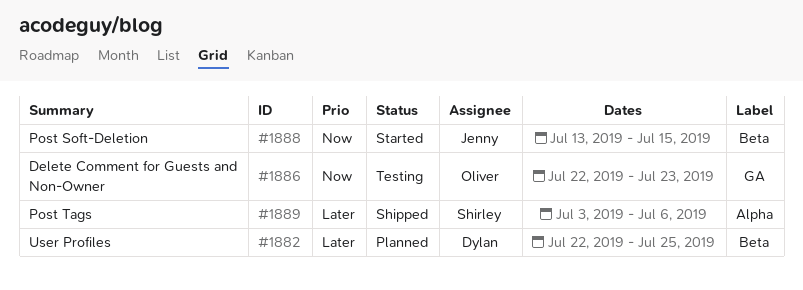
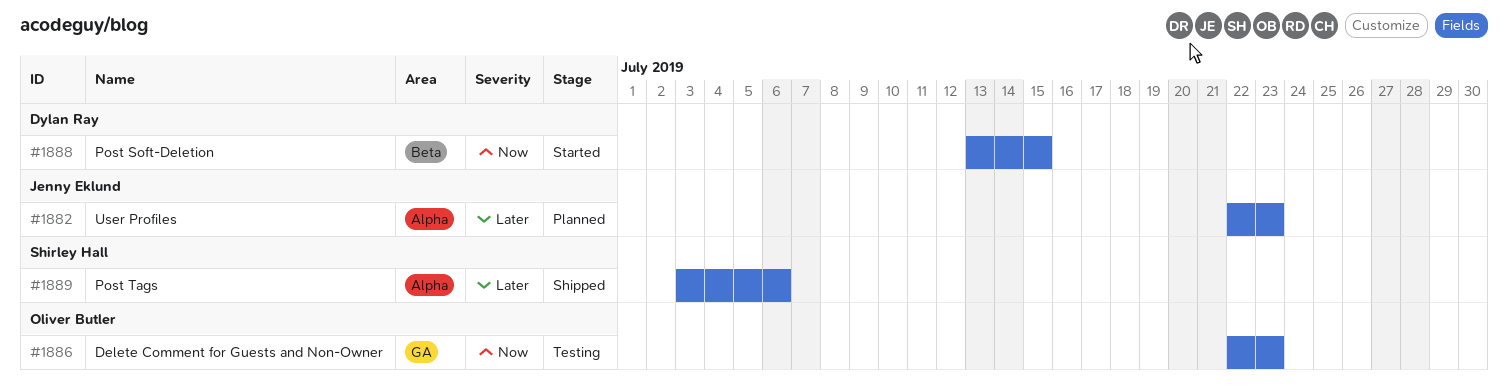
#1882, owner: Dylan Ray -> Jenny Eklund
#1882, label: Beta -> Alpha
#1882, due: Jul 25 -> Jul 23
#1888, owner: Jenny Eklund -> Dylan Ray

